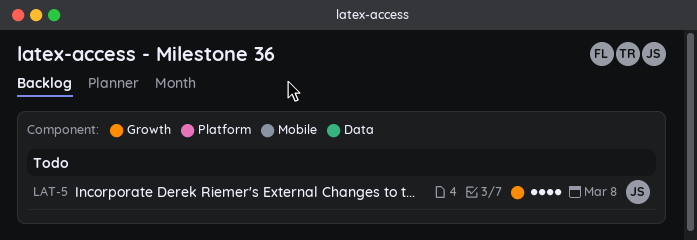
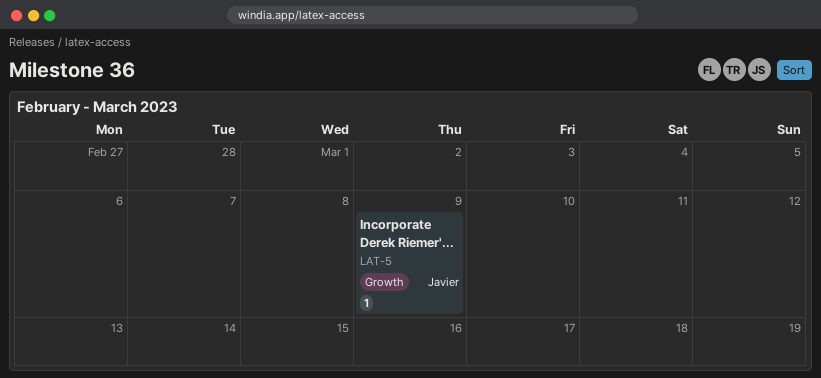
LAT-5, estimate: 4 -> 1
LAT-5, due: Mar 8 -> Mar 9

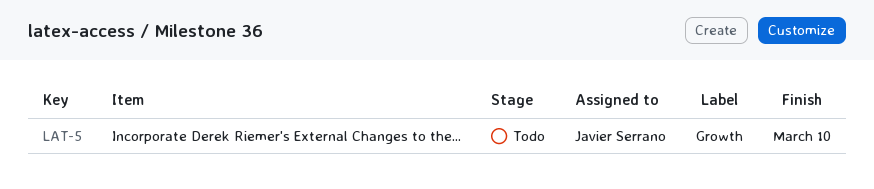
LAT-5, due: Mar 9 -> Mar 10

